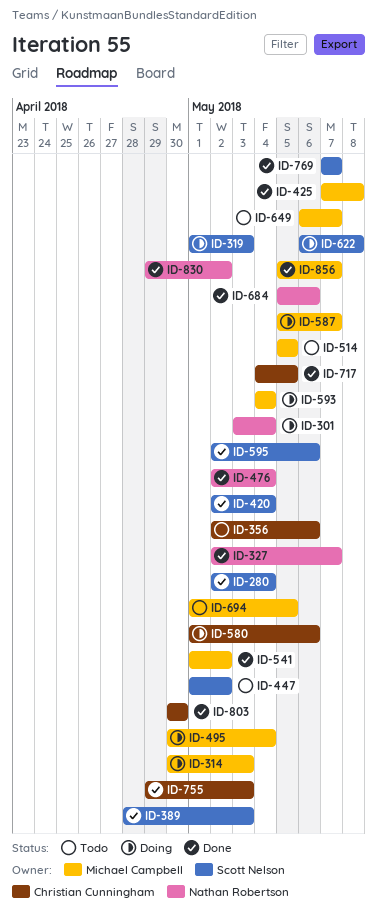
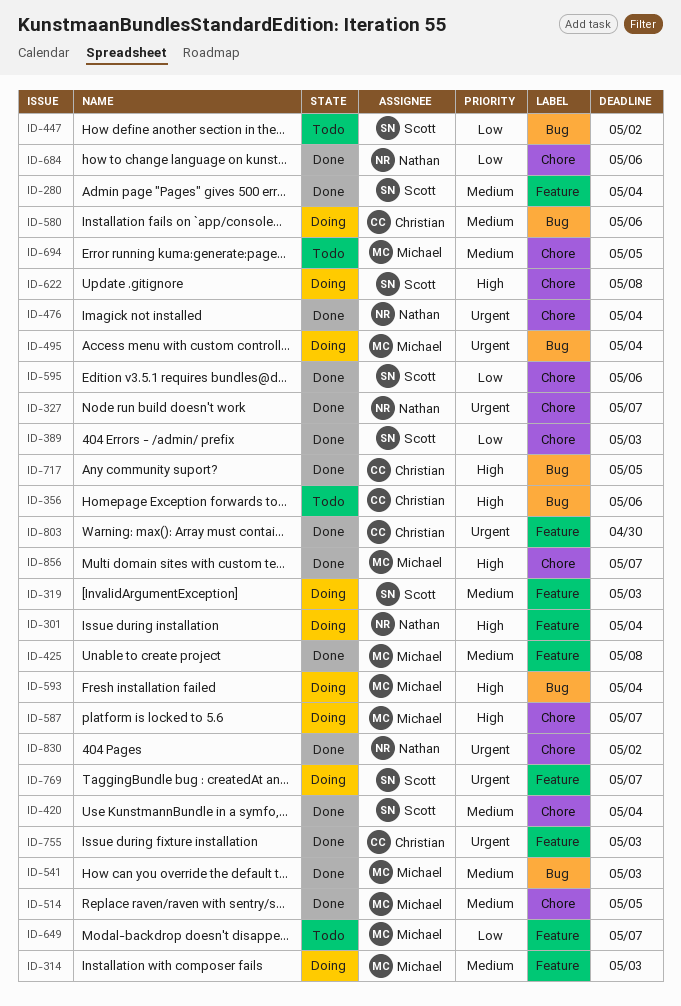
ID-514, status: Todo -> Done
ID-541, due: May 2 -> May 3
ID-769, status: Done -> Doing

